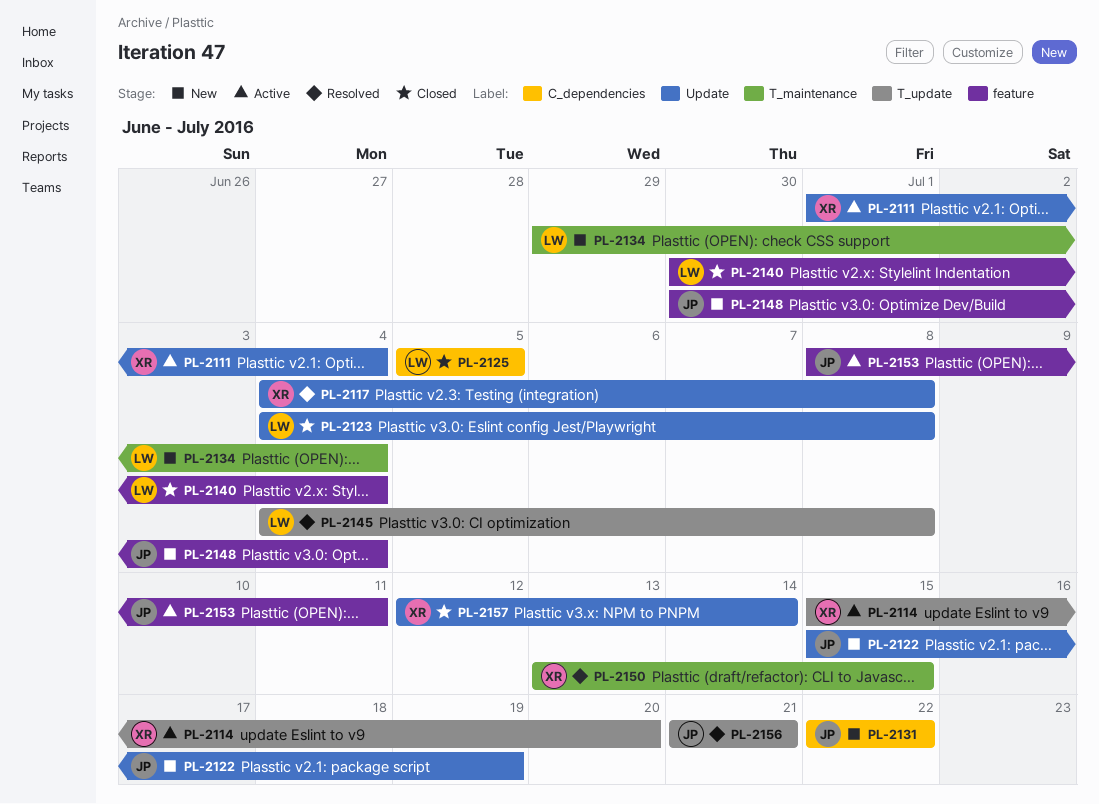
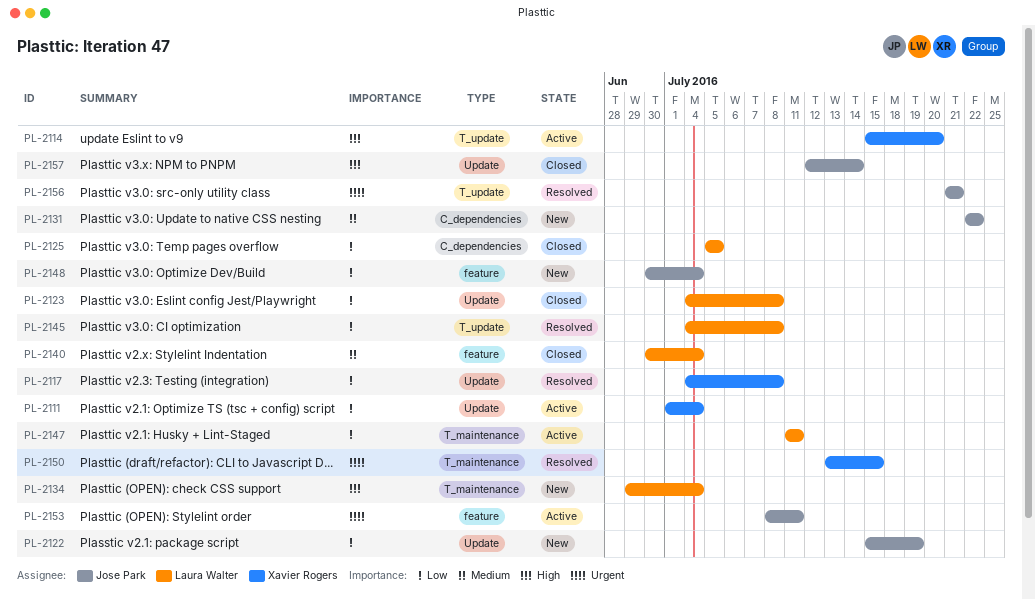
PL-2147: none -> present
PL-2157, owner: Xavier Rogers -> Jose Park

